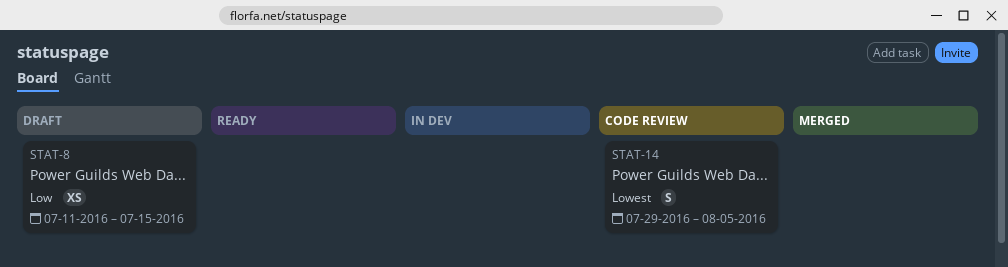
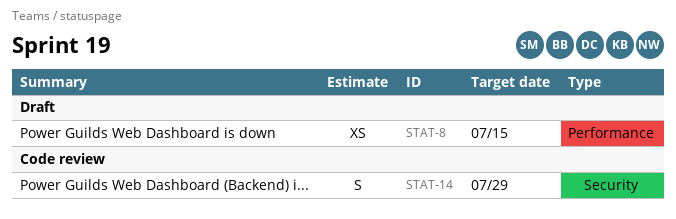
STAT-14, due: Aug 5 -> Jul 29

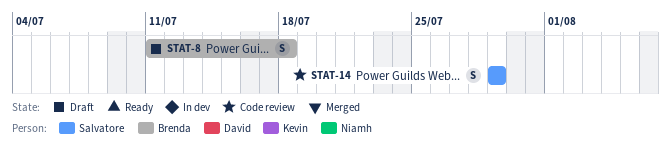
STAT-8, estimate: XS -> S
STAT-8, due: Jul 15 -> Jul 18

